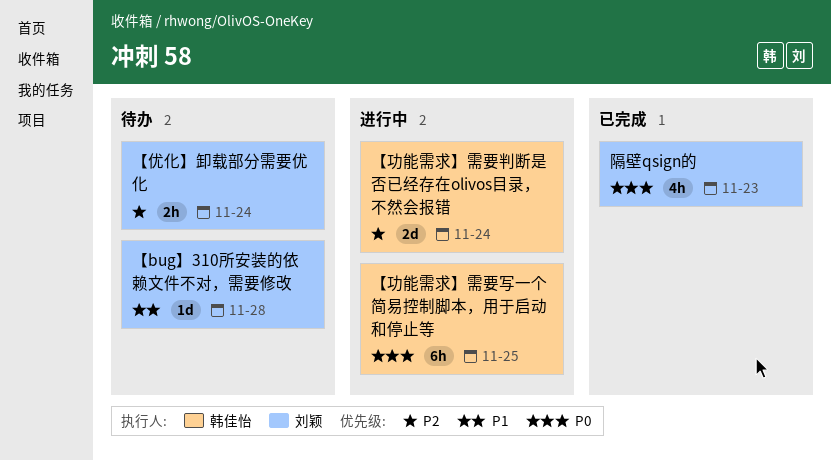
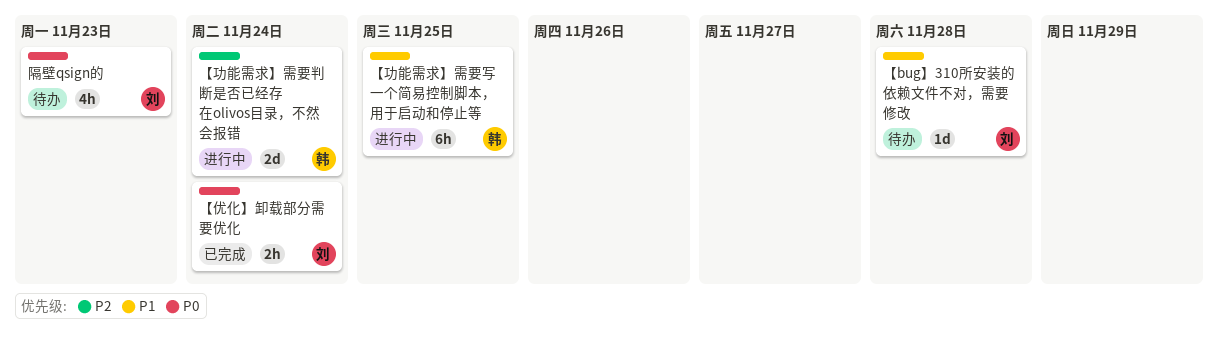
【优化】卸载部分需要优化, status: 待办 -> 已完成
【优化】卸载部分需要优化, priority: P2 -> P0
【功能需求】需要写一个简易控制脚本，用于启动和停止等, priority: P0 -> P1
隔壁qsign的, status: 已完成 -> 待办

